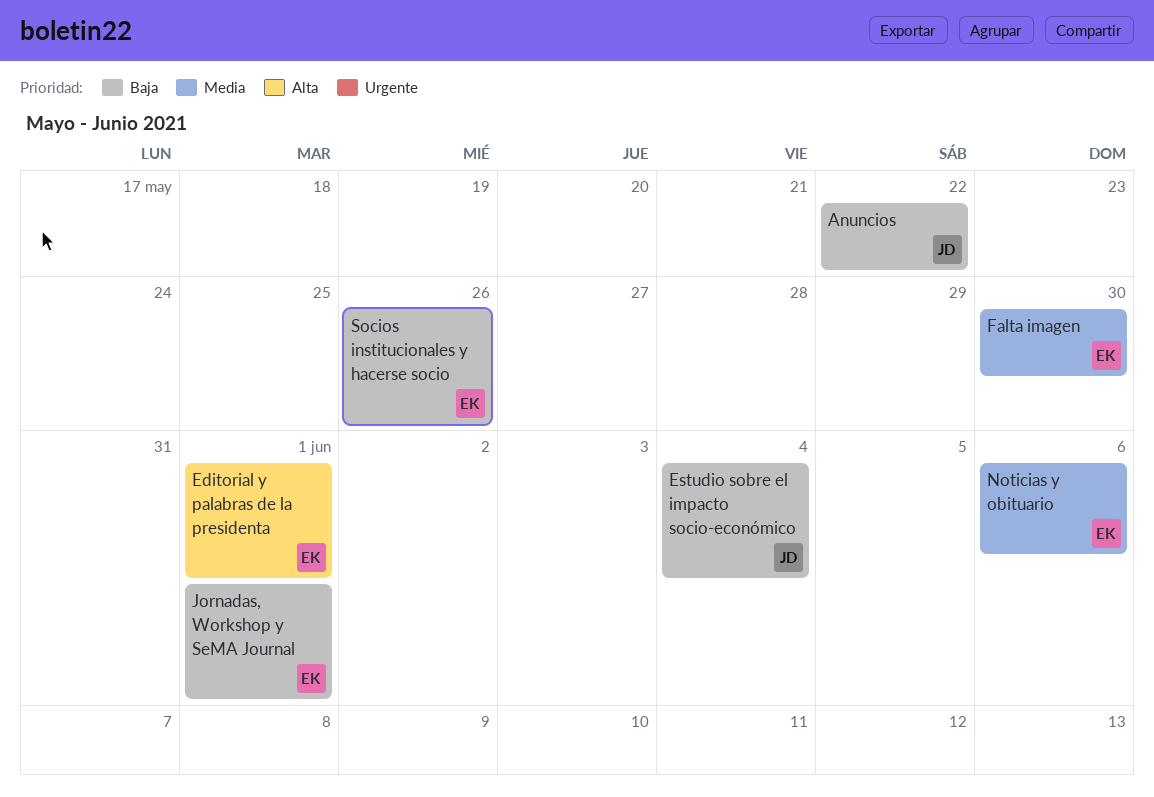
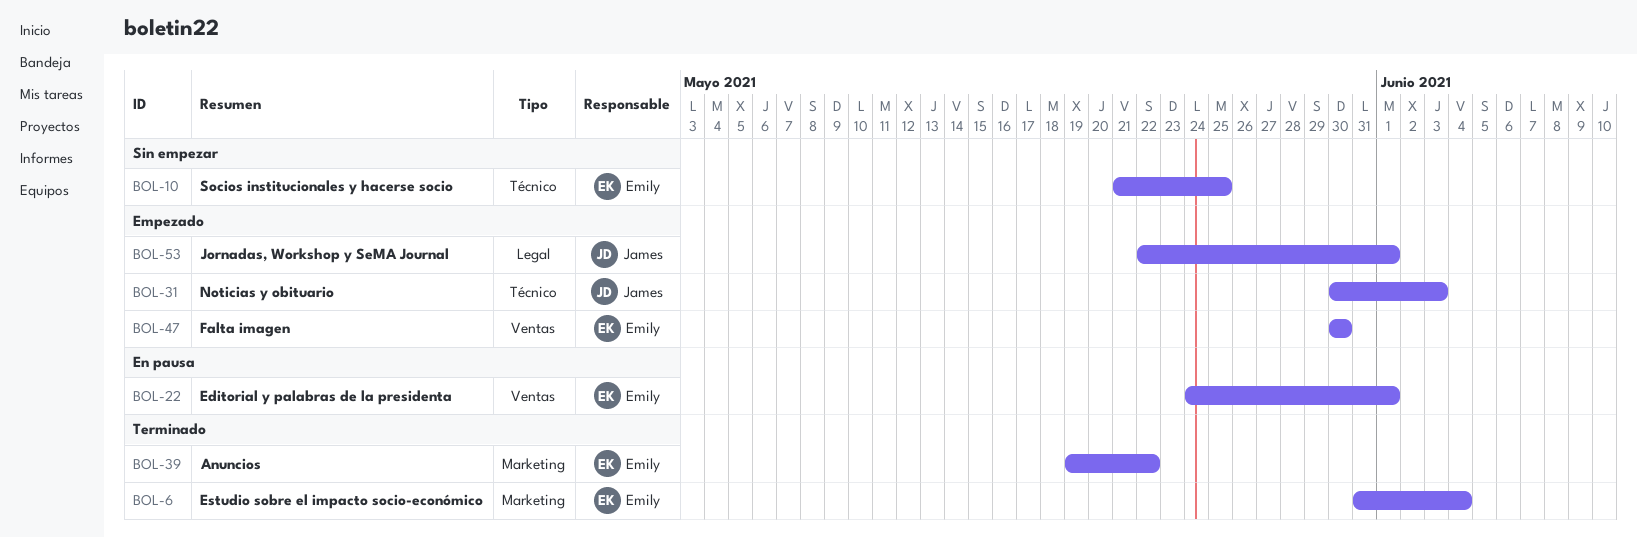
Anuncios, owner: James -> Emily
Estudio sobre el impacto socio-económico, owner: James -> Emily
Jornadas, Workshop y SeMA Journal, owner: Emily -> James
Noticias y obituario, owner: Emily -> James
Noticias y obituario, due: Jun 6 -> Jun 3
Socios institucionales y hacerse socio, due: May 26 -> May 25

